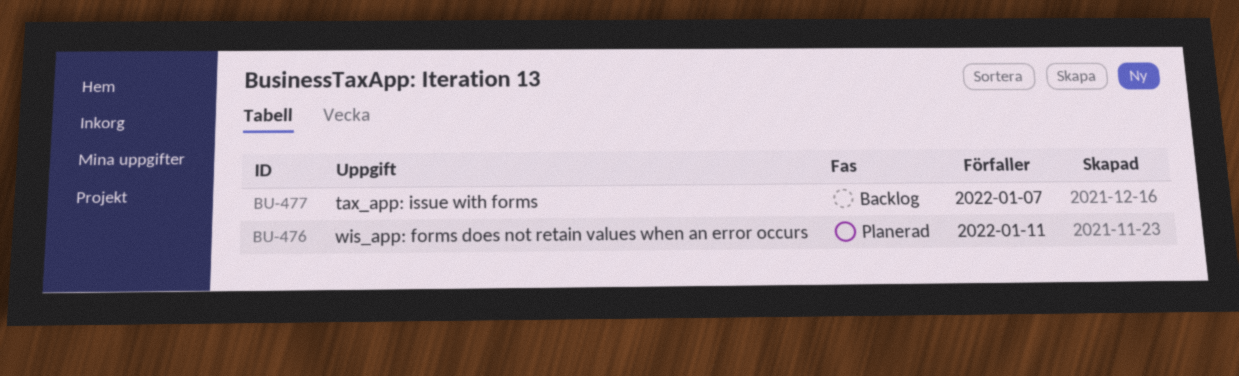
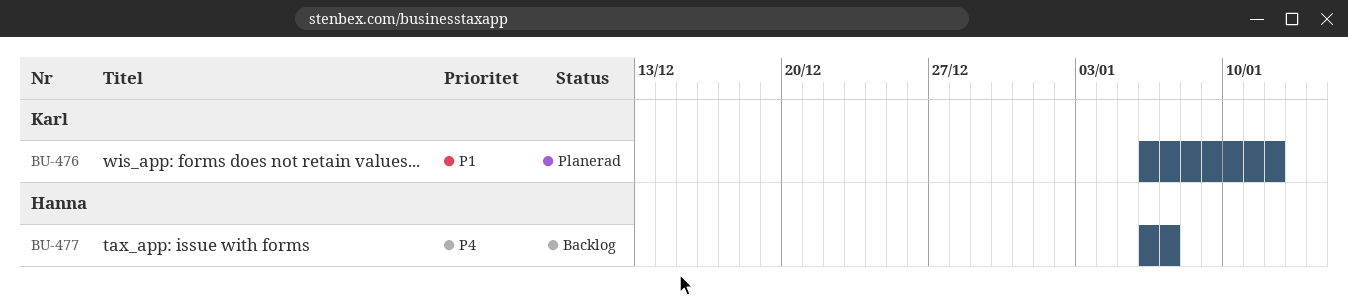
BU-476, due: Jan 11 -> Jan 12

